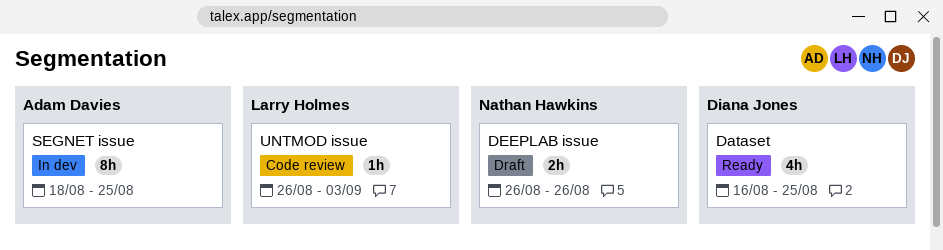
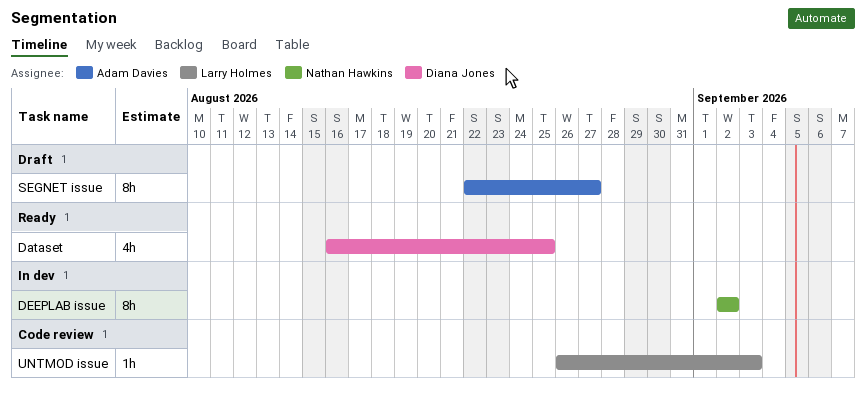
DEEPLAB issue, status: Draft -> In dev
DEEPLAB issue, estimate: 2h -> 8h
DEEPLAB issue, start: Aug 26 -> Sep 2
DEEPLAB issue, due: Aug 26 -> Sep 2
SEGNET issue, status: In dev -> Draft
SEGNET issue, start: Aug 18 -> Aug 22
SEGNET issue, due: Aug 25 -> Aug 27

